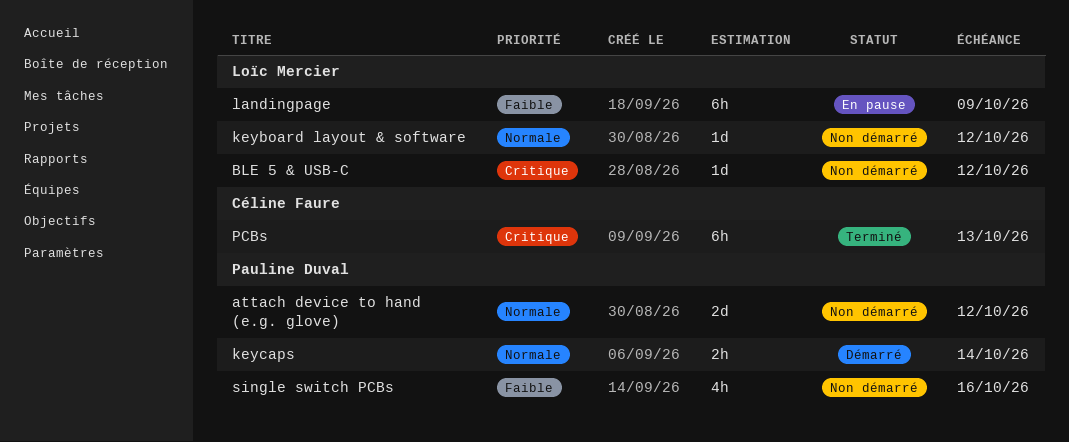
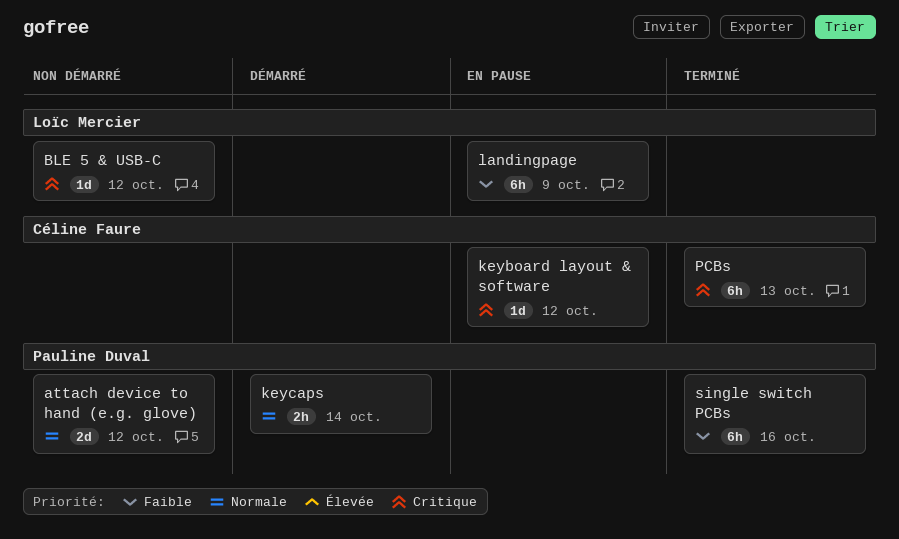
keyboard layout & software, status: Non démarré -> En pause
keyboard layout & software, owner: Loïc Mercier -> Céline Faure
keyboard layout & software, priority: Normale -> Critique
single switch PCBs, status: Non démarré -> Terminé
single switch PCBs, estimate: 4h -> 6h

